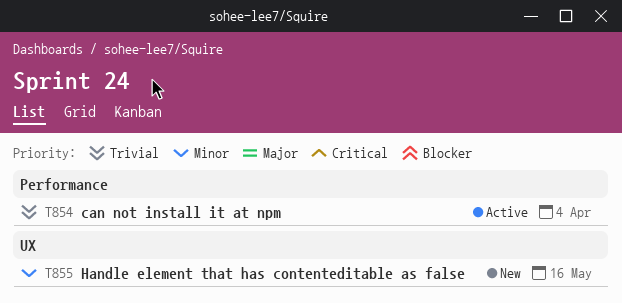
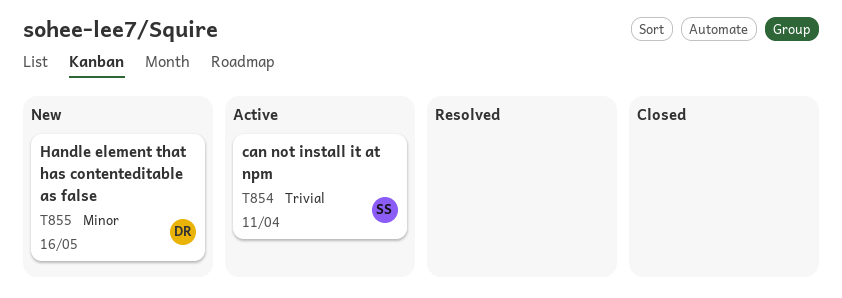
T854, due: Apr 4 -> Apr 11

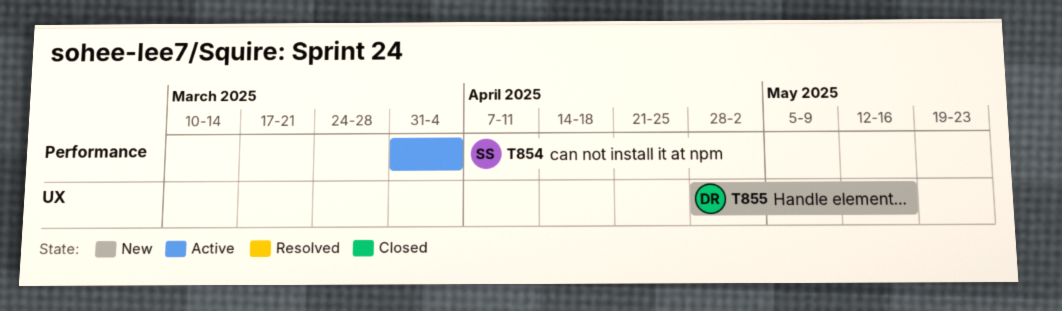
T854, due: Apr 11 -> Apr 4

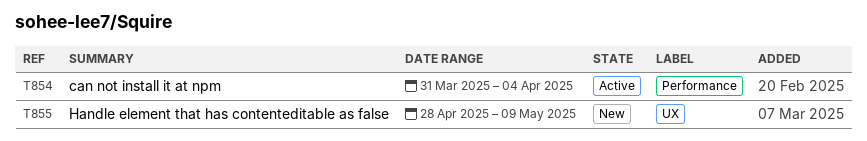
T855, due: May 16 -> May 9

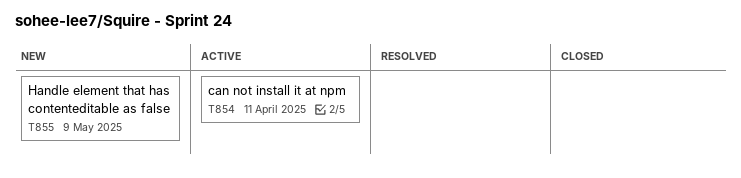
T854, due: Apr 4 -> Apr 11

